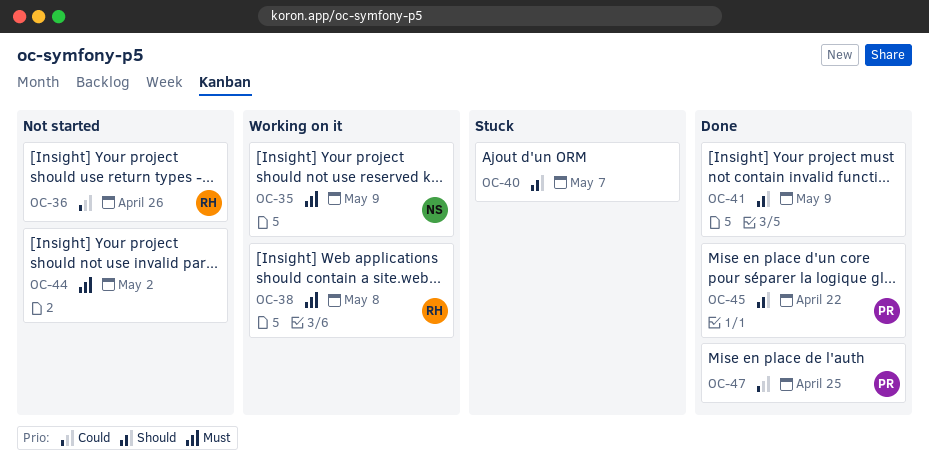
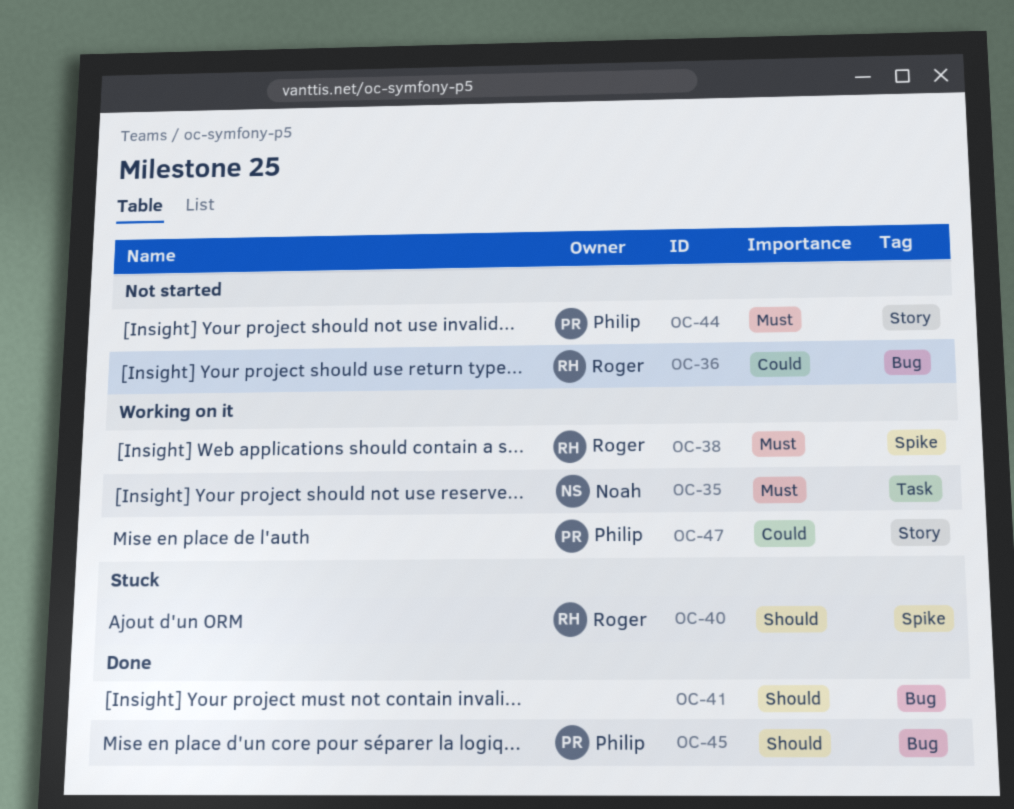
OC-40, owner: none -> Roger
OC-44, owner: none -> Philip
OC-47, status: Done -> Working on it

